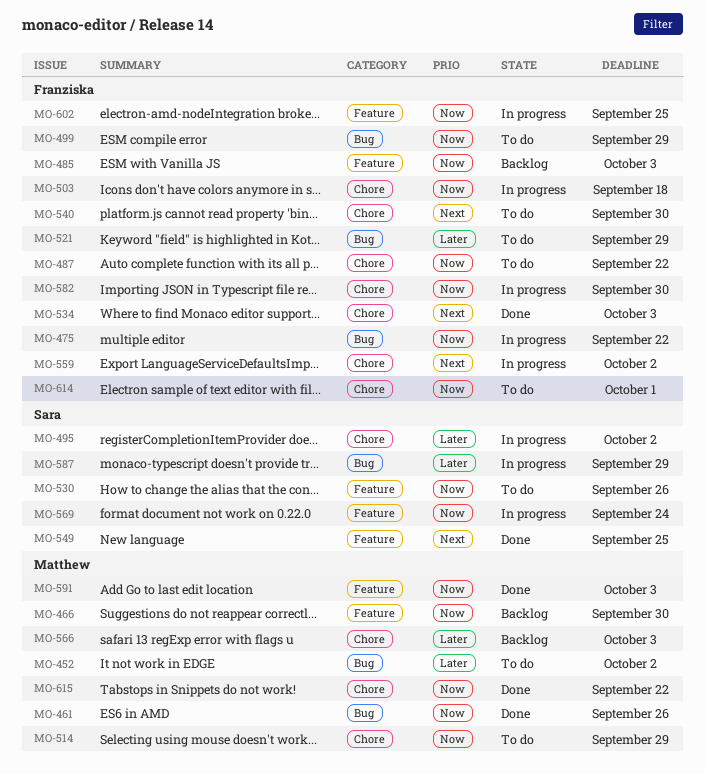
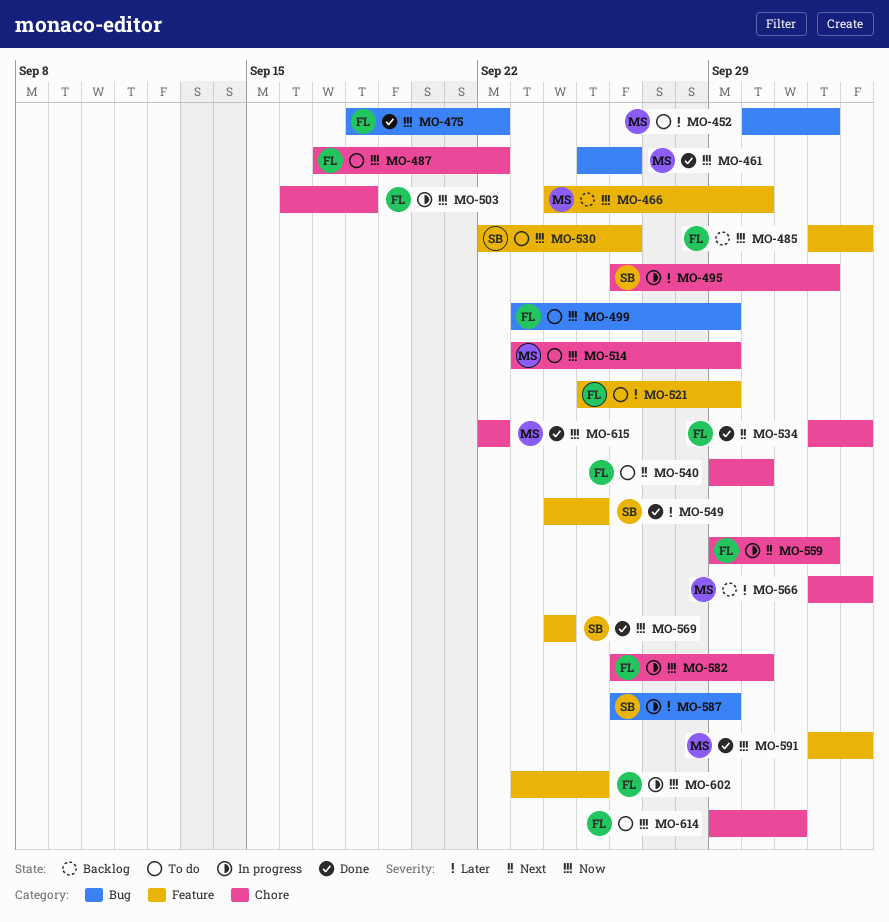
MO-475, status: In progress -> Done
MO-521, label: Bug -> Feature
MO-549, priority: Next -> Later
MO-569, status: In progress -> Done

